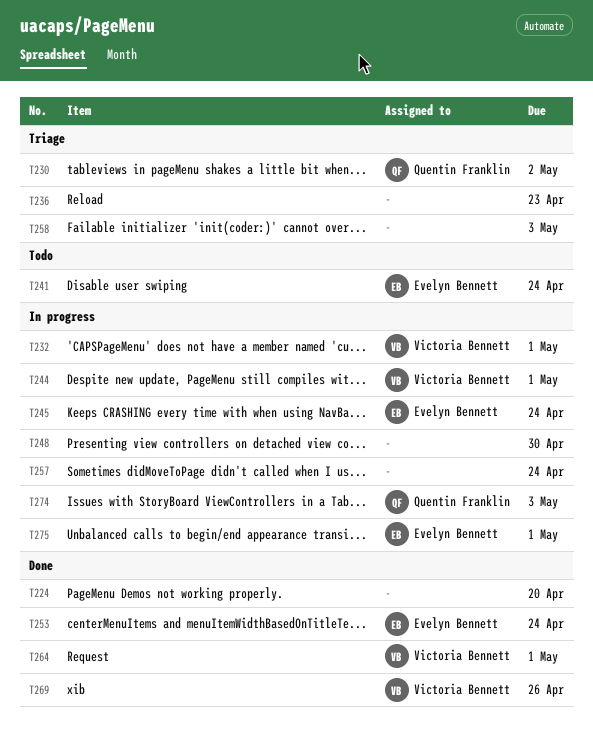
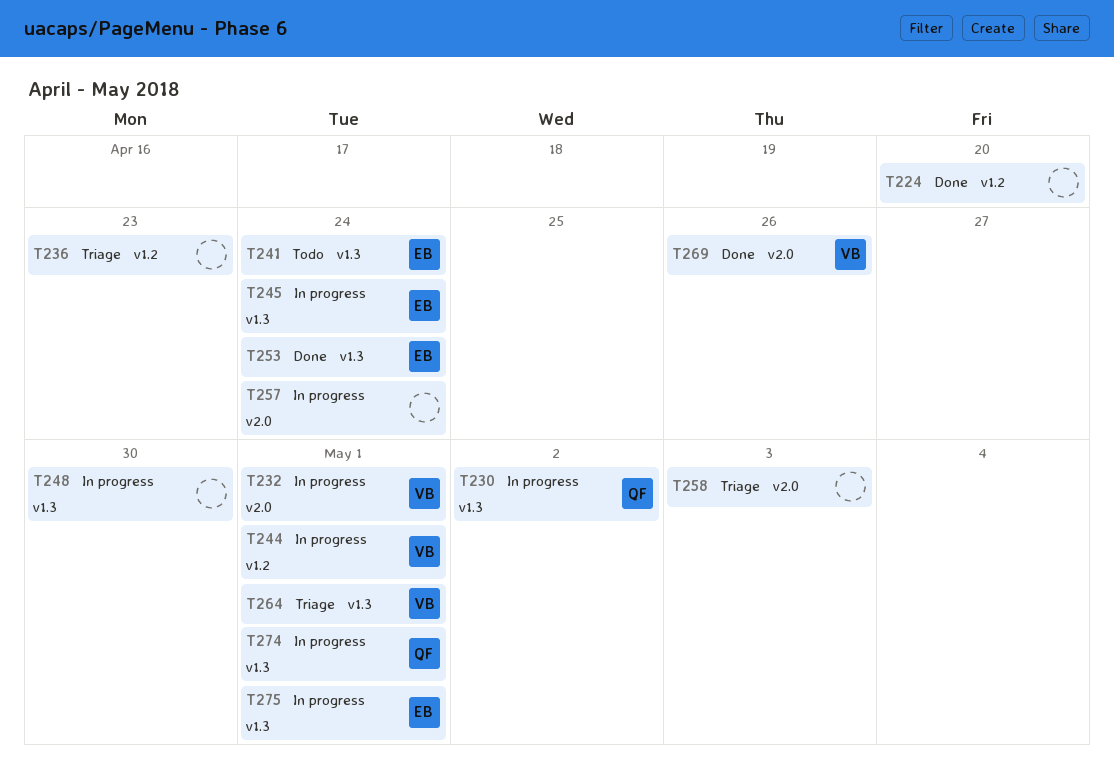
T230, status: Triage -> In progress
T264, status: Done -> Triage
T274, due: May 3 -> May 1

